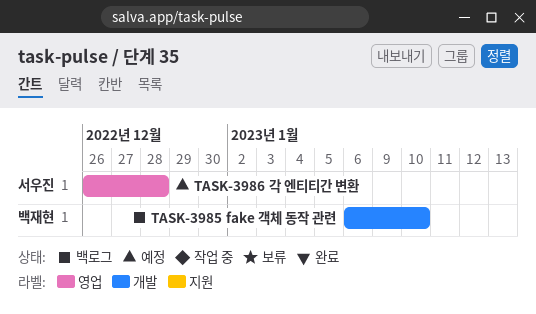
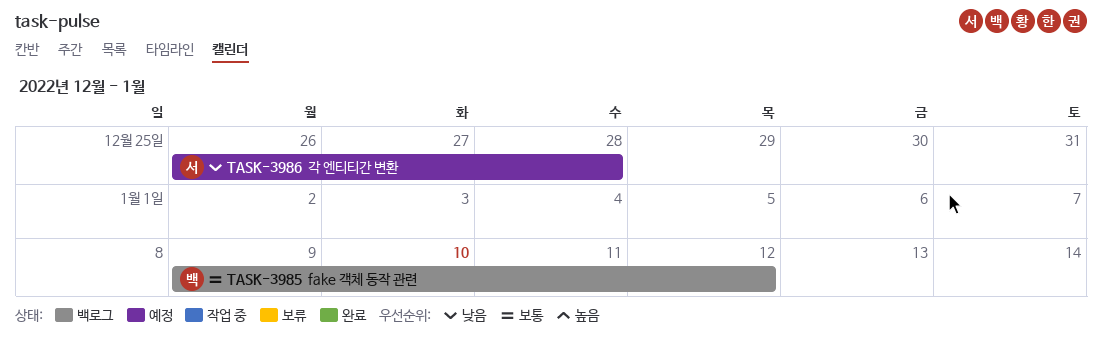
TASK-3985, start: Jan 6 -> Jan 9
TASK-3985, due: Jan 10 -> Jan 12

